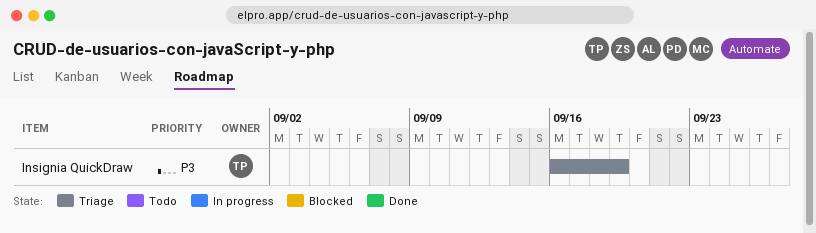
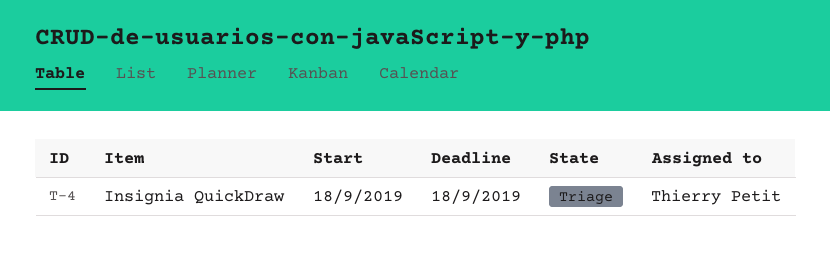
Insignia QuickDraw, start: Sep 16 -> Sep 18
Insignia QuickDraw, due: Sep 19 -> Sep 18

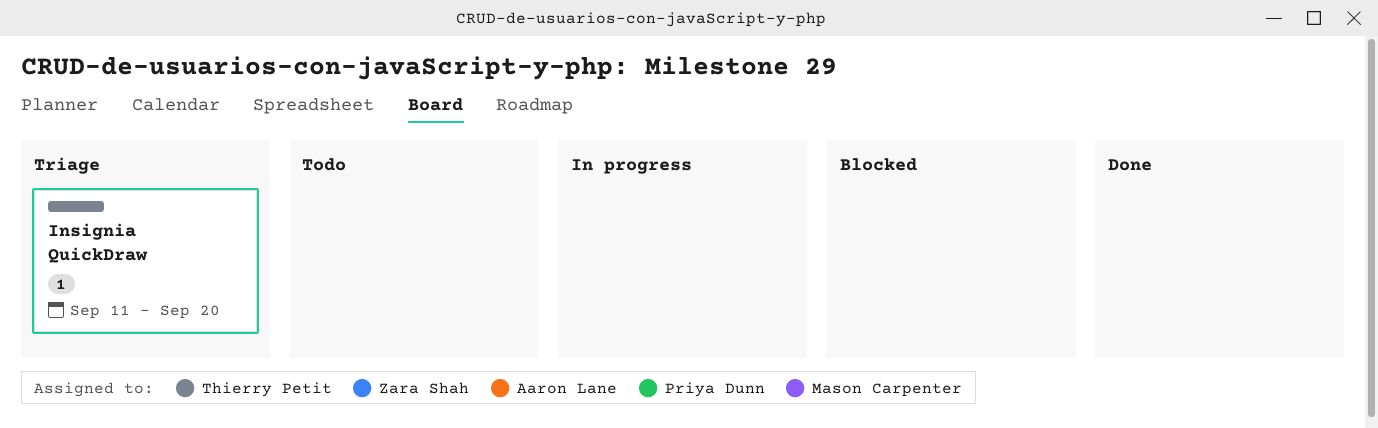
Insignia QuickDraw, start: Sep 18 -> Sep 11
Insignia QuickDraw, due: Sep 18 -> Sep 20

